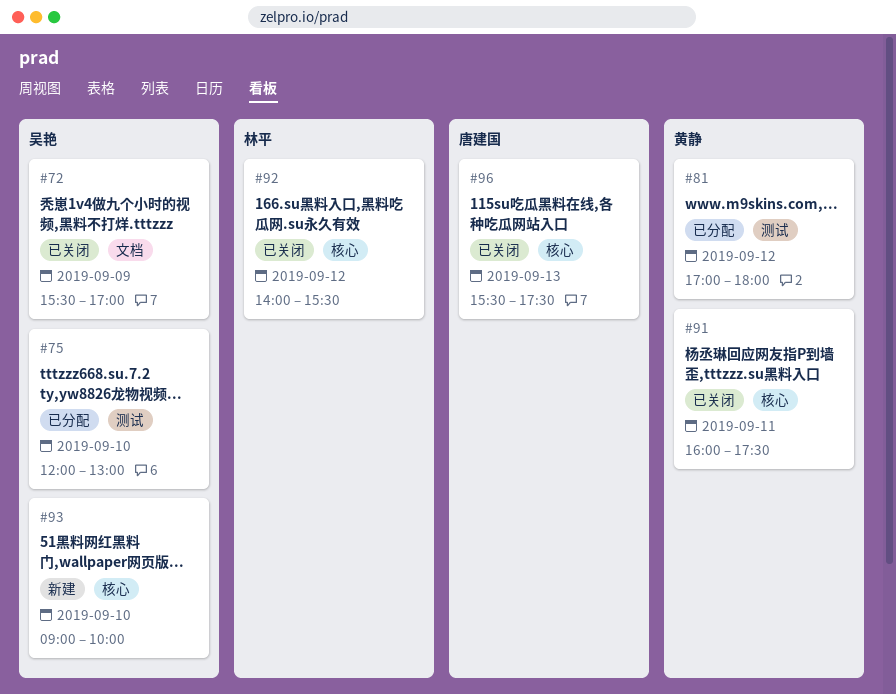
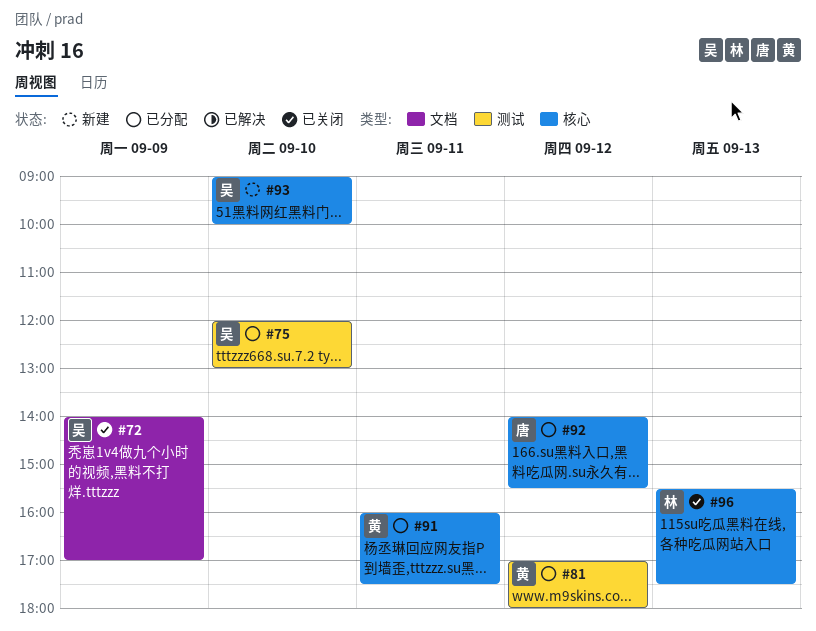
#72, begins: 15:30 -> 14:00
#91, status: 已关闭 -> 已分配
#92, status: 已关闭 -> 已分配
#92, owner: 林平 -> 唐建国
#96, owner: 唐建国 -> 林平

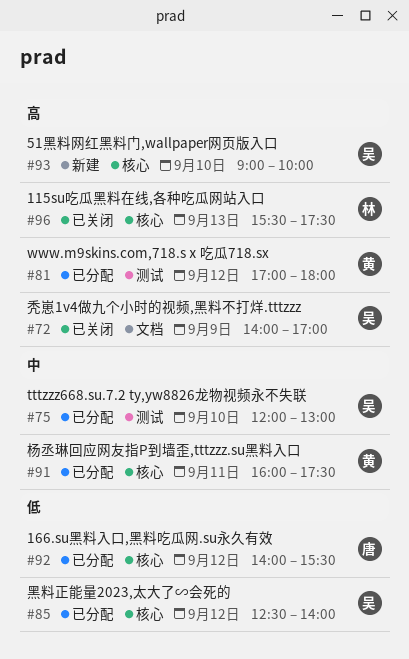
#85: none -> present

